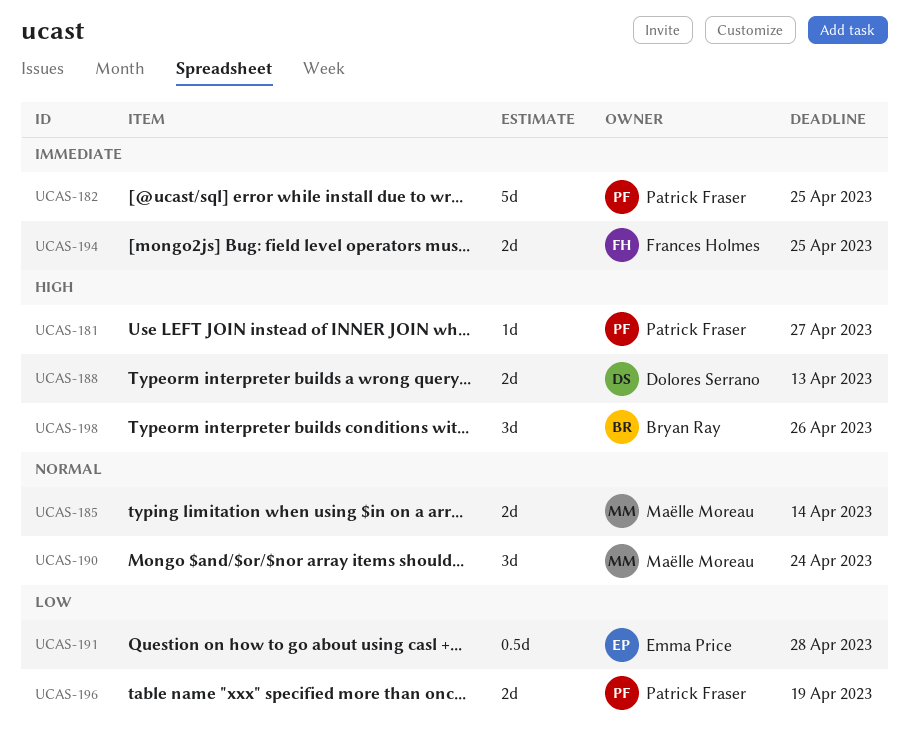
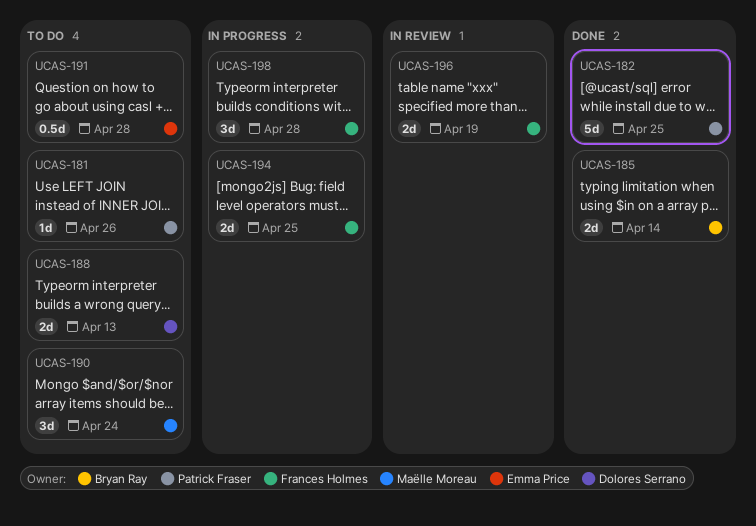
UCAS-181, due: Apr 27 -> Apr 26
UCAS-185, owner: Maëlle Moreau -> Bryan Ray
UCAS-196, owner: Patrick Fraser -> Frances Holmes
UCAS-198, owner: Bryan Ray -> Frances Holmes
UCAS-198, due: Apr 26 -> Apr 28

